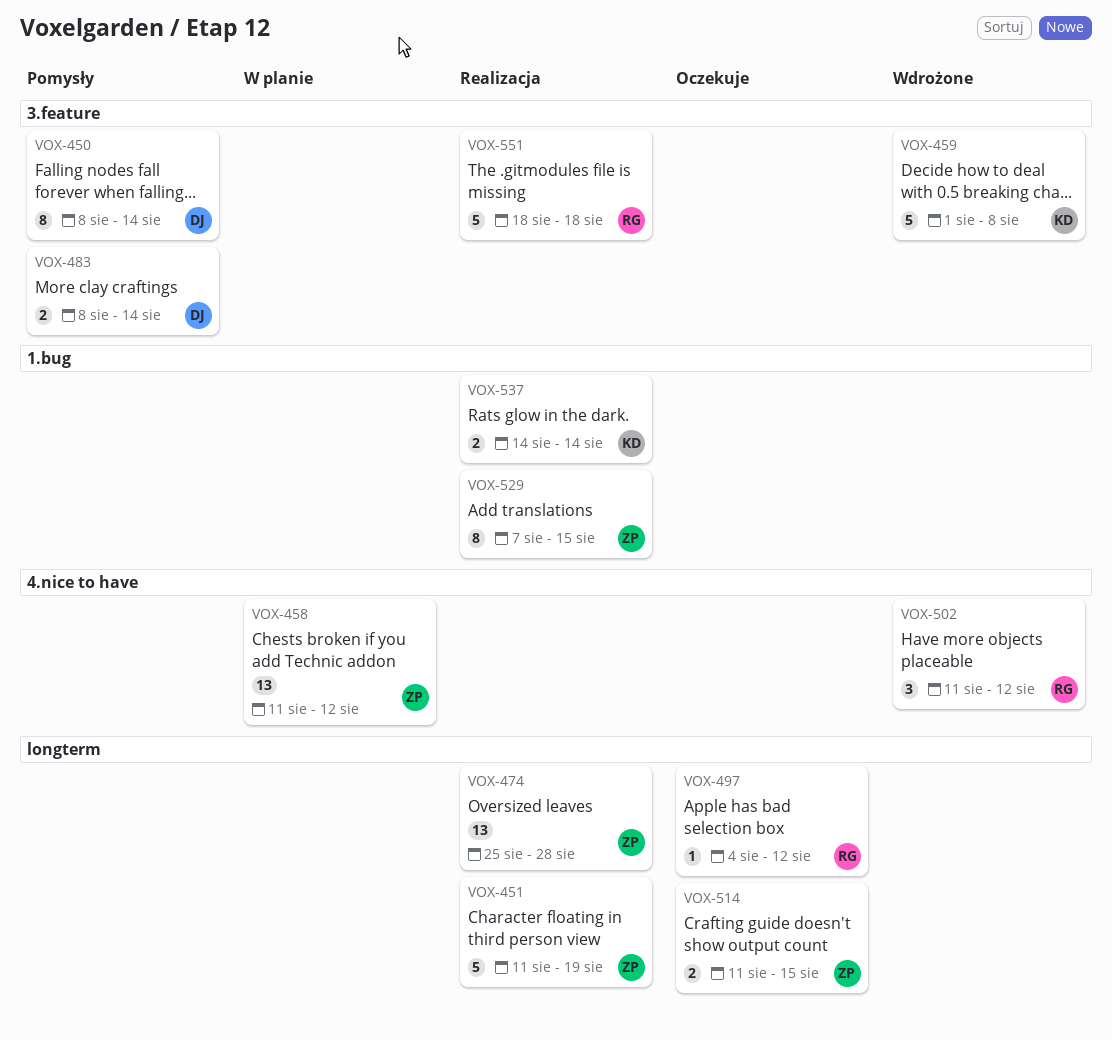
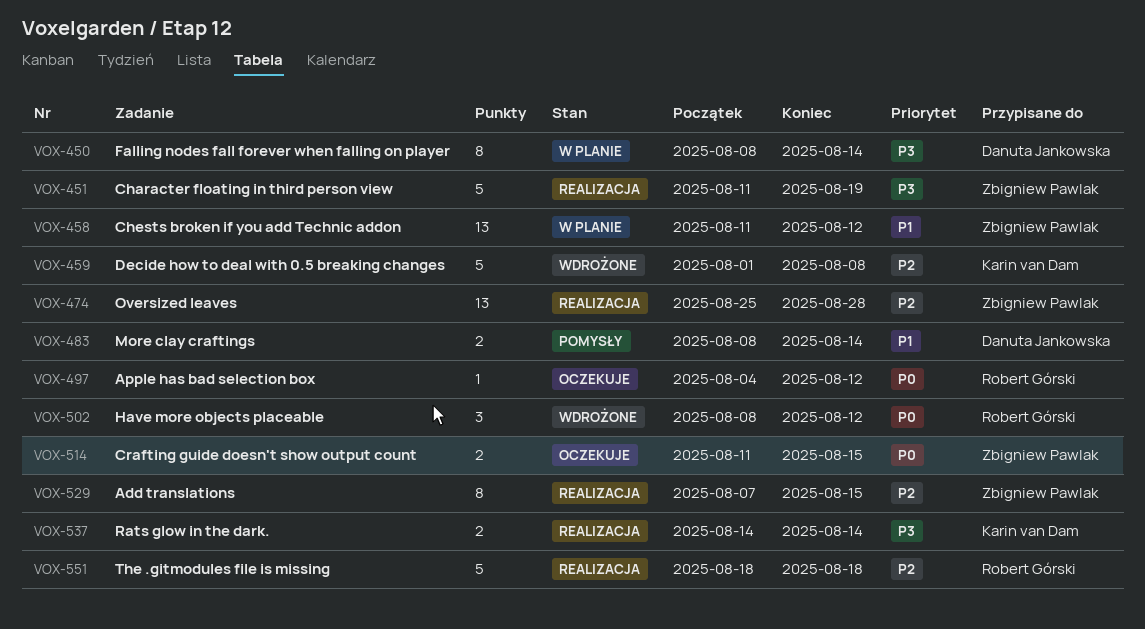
VOX-450, status: Pomysły -> W planie
VOX-502, start: Aug 11 -> Aug 8

